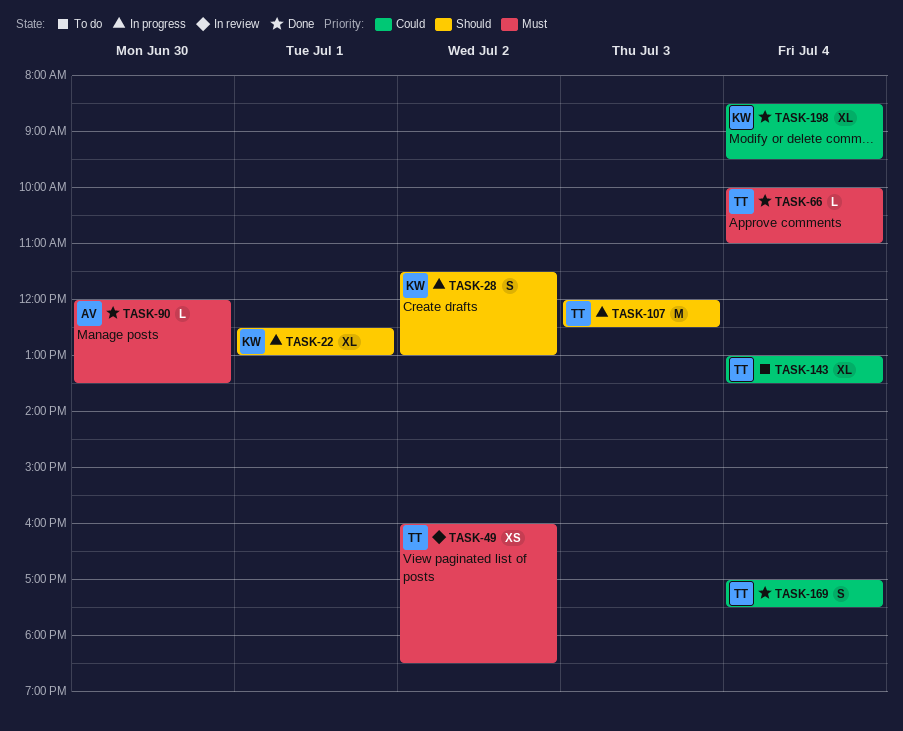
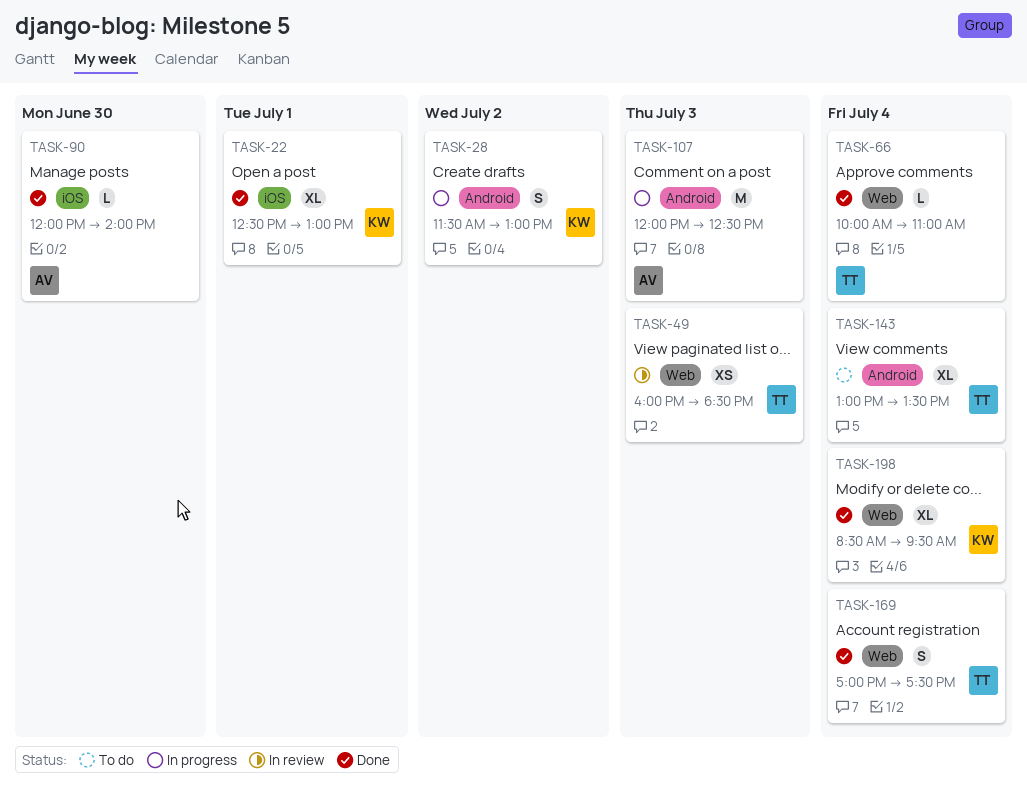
TASK-22, status: In progress -> Done
TASK-49, day: Jul 2 -> Jul 3
TASK-90, ends: 13:30 -> 14:00
TASK-107, owner: TT -> AV

